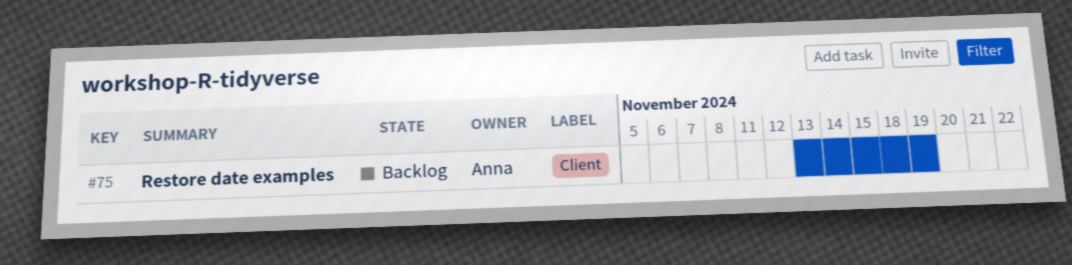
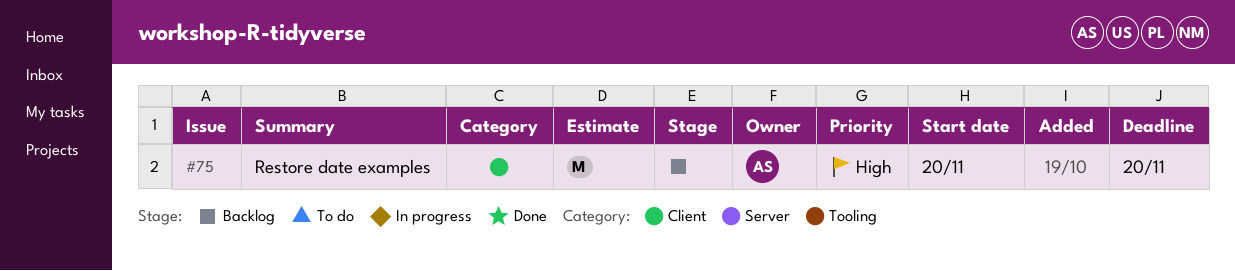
#75, start: Nov 13 -> Nov 20
#75, due: Nov 19 -> Nov 20

